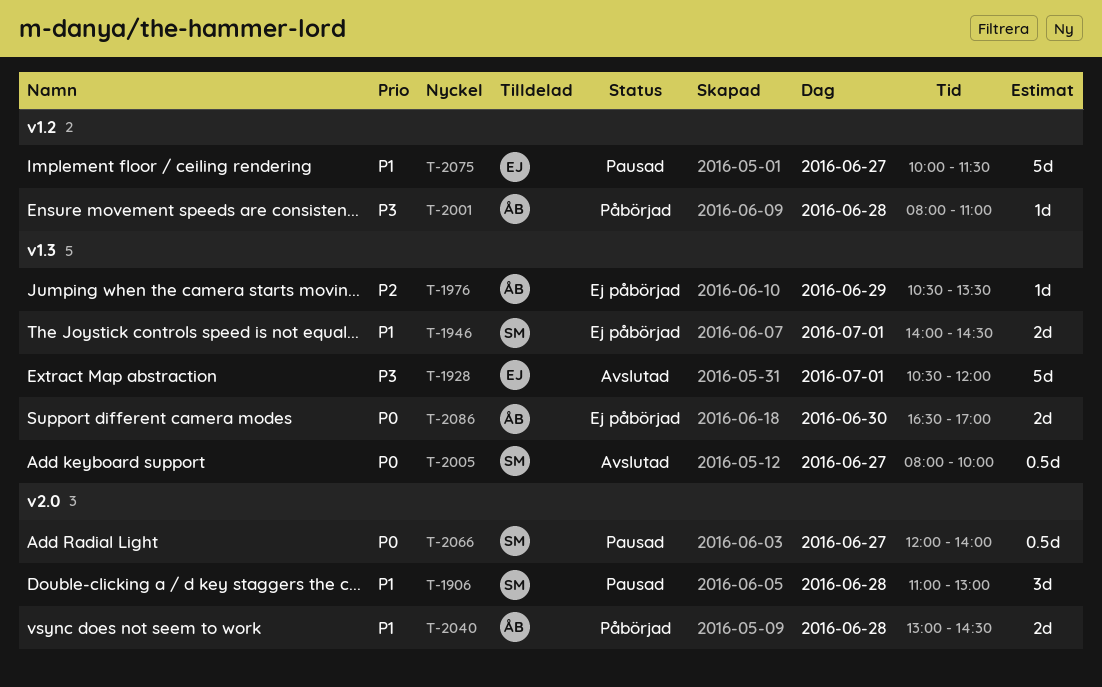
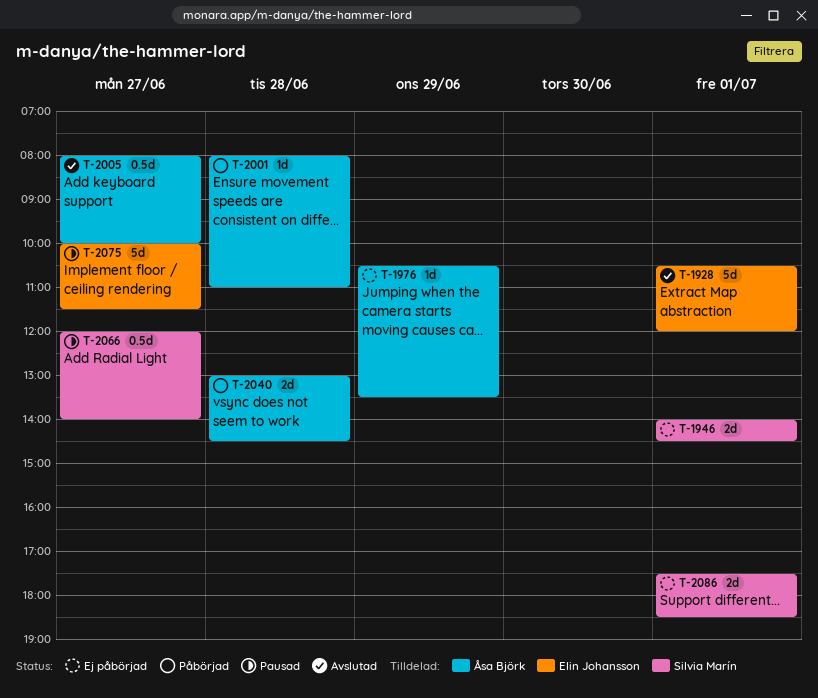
T-1906: present -> none
T-2005, owner: Silvia Marín -> Åsa Björk
T-2086, owner: Åsa Björk -> Silvia Marín
T-2086, day: Jun 30 -> Jul 1
T-2086, begins: 16:30 -> 17:30
T-2086, ends: 17:00 -> 18:30

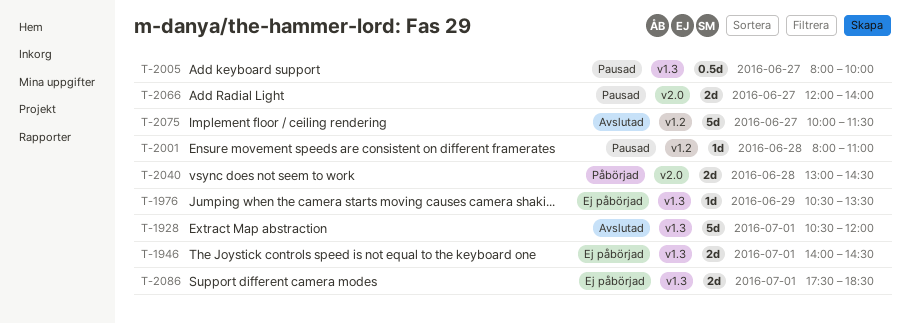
T-2001, status: Påbörjad -> Pausad
T-2005, status: Avslutad -> Pausad
T-2066, estimate: 0.5d -> 2d
T-2075, status: Pausad -> Avslutad

